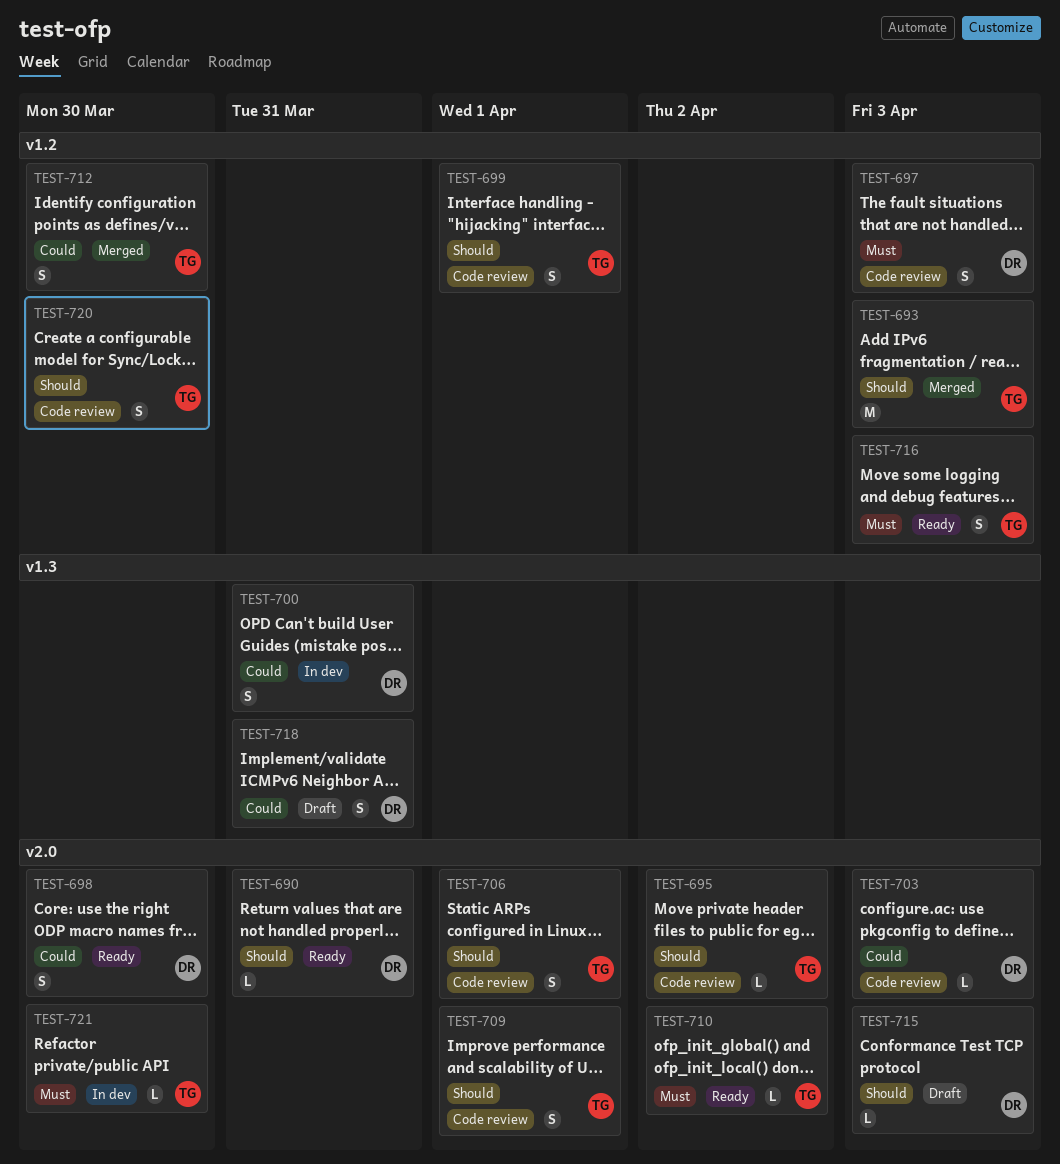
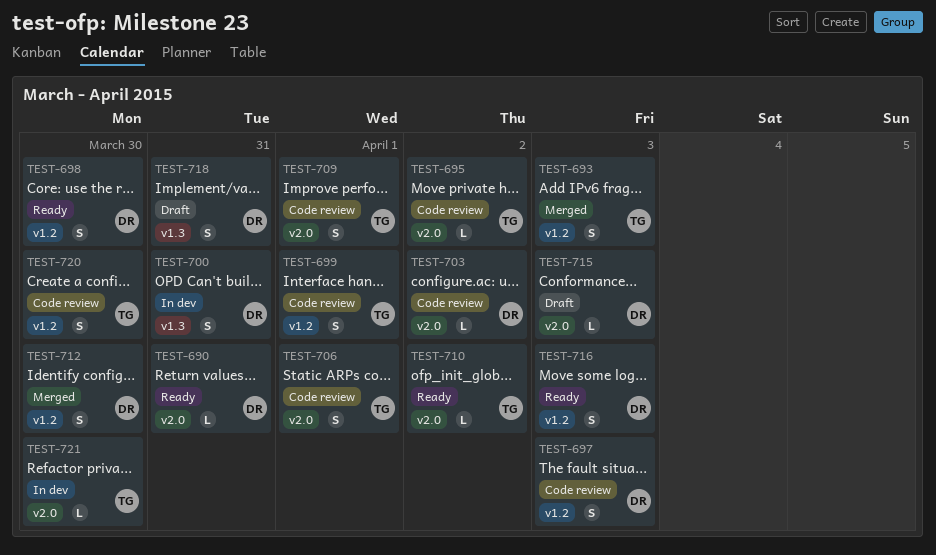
TEST-693, estimate: M -> S
TEST-698, label: v2.0 -> v1.2
TEST-703, due: Apr 3 -> Apr 2
TEST-712, owner: TG -> DR
TEST-716, owner: TG -> DR

